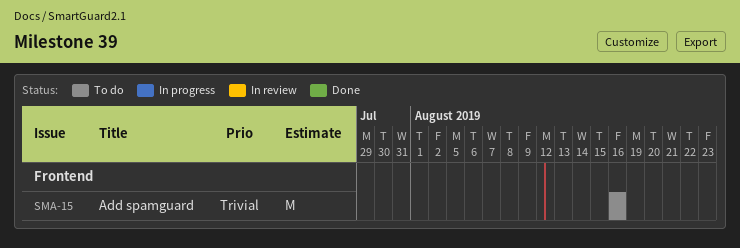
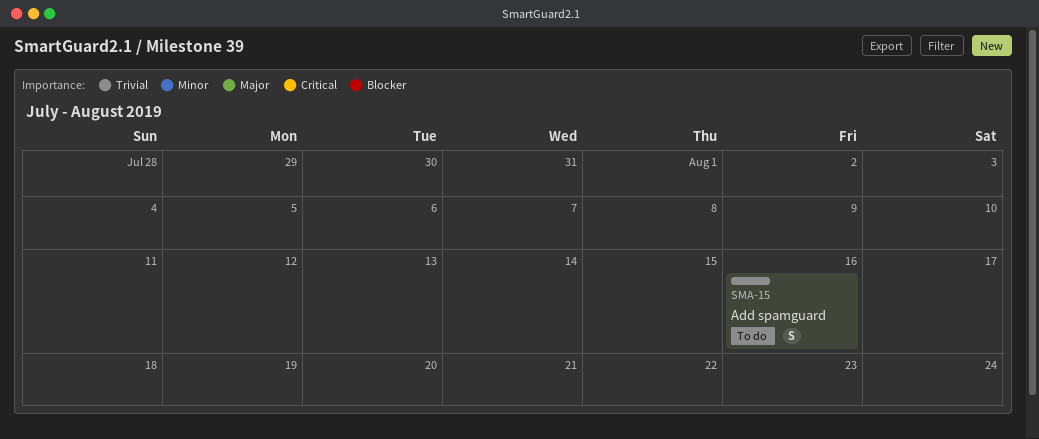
SMA-15, estimate: M -> S

